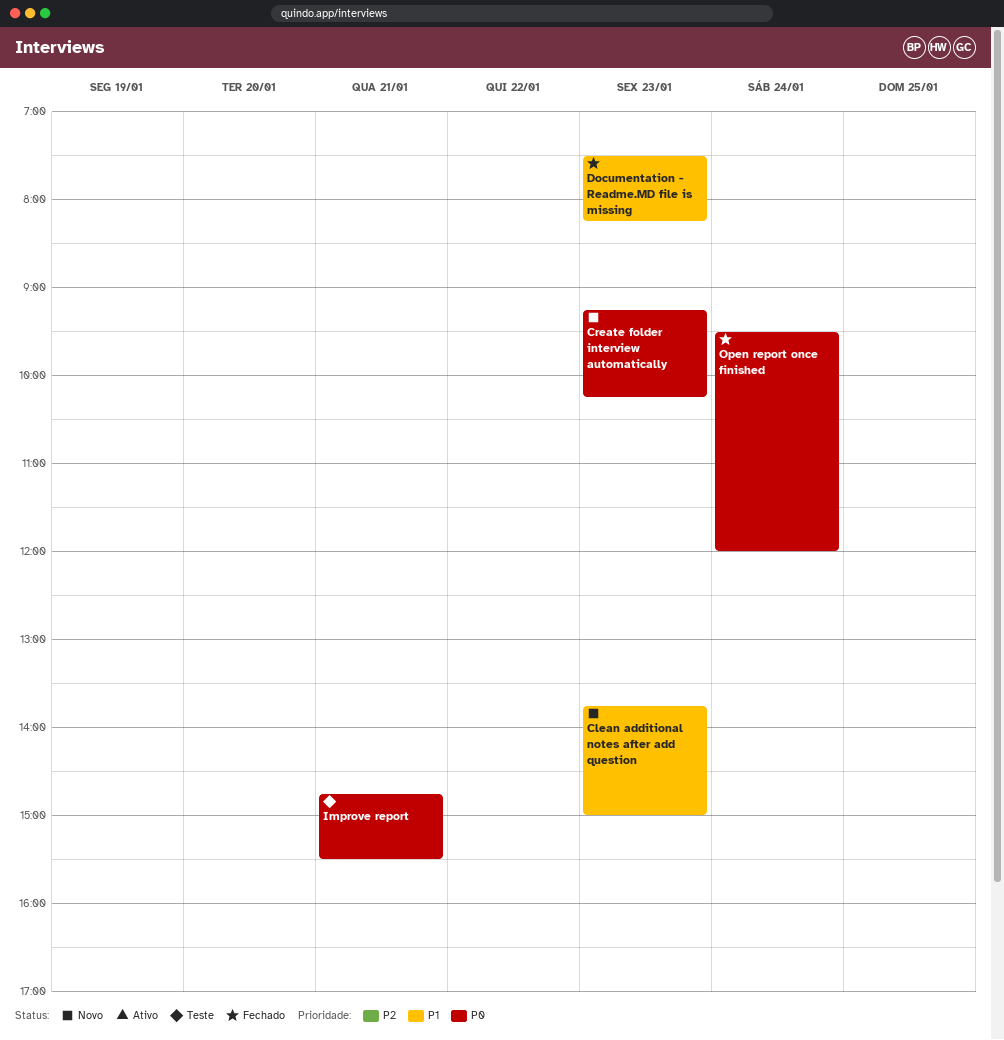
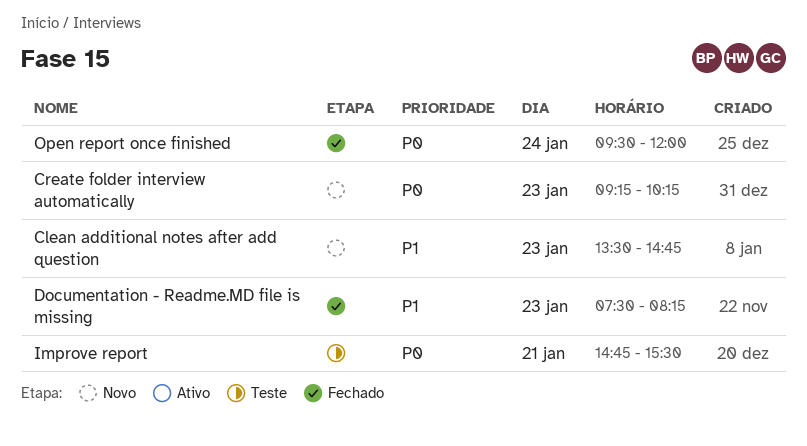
Clean additional notes after add question, begins: 13:45 -> 13:30
Clean additional notes after add question, ends: 15:00 -> 14:45

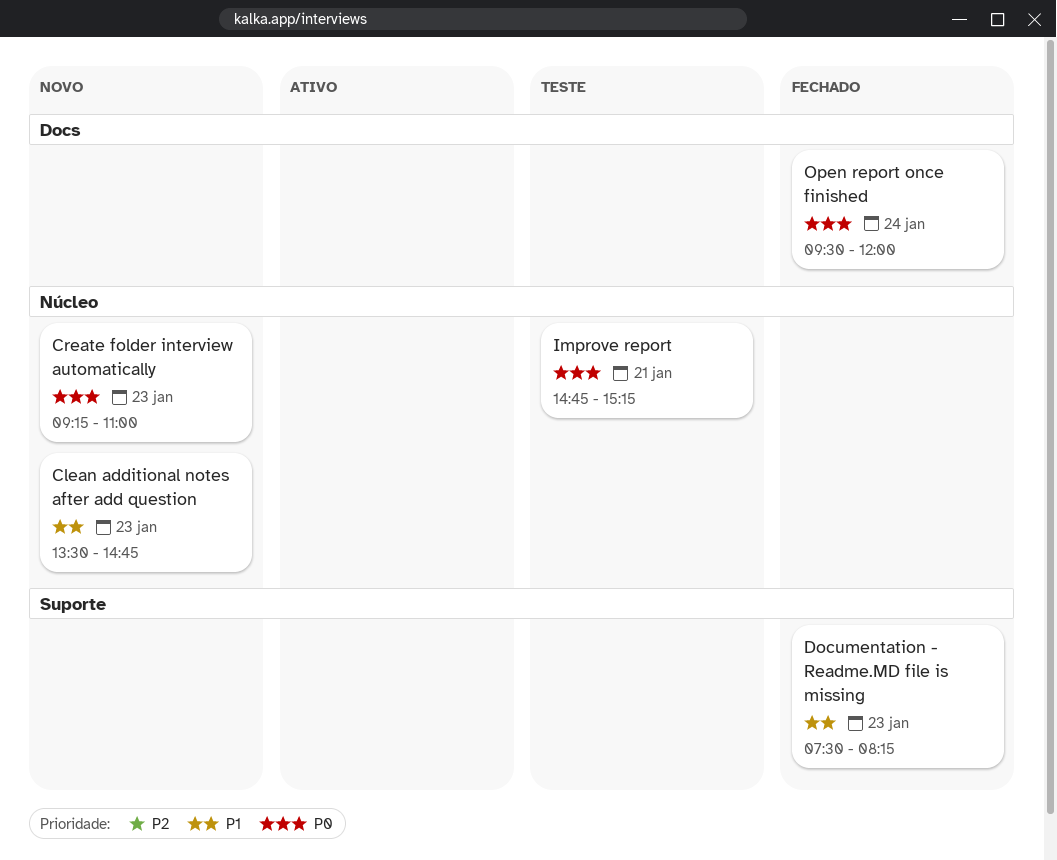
Create folder interview automatically, ends: 10:15 -> 11:00
Improve report, ends: 15:30 -> 15:15

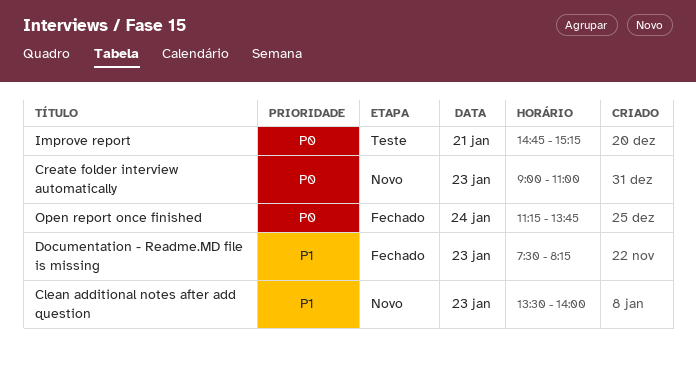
Clean additional notes after add question, ends: 14:45 -> 14:00
Create folder interview automatically, begins: 09:15 -> 09:00
Open report once finished, begins: 09:30 -> 11:15
Open report once finished, ends: 12:00 -> 13:45

